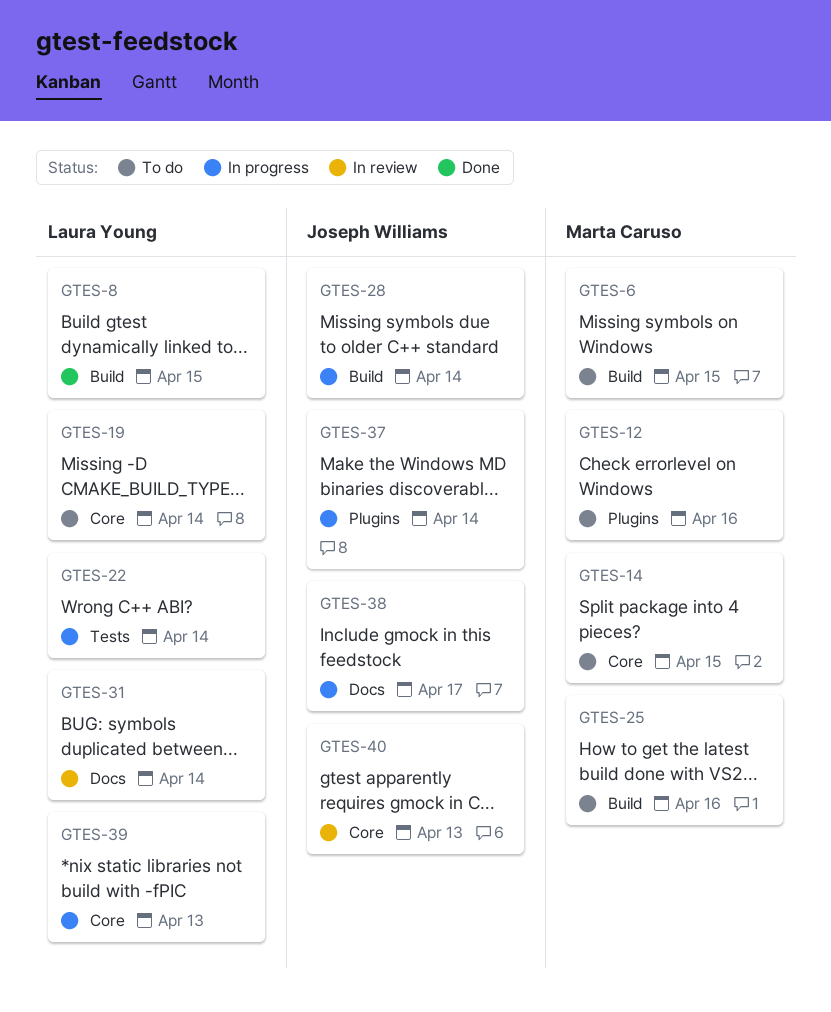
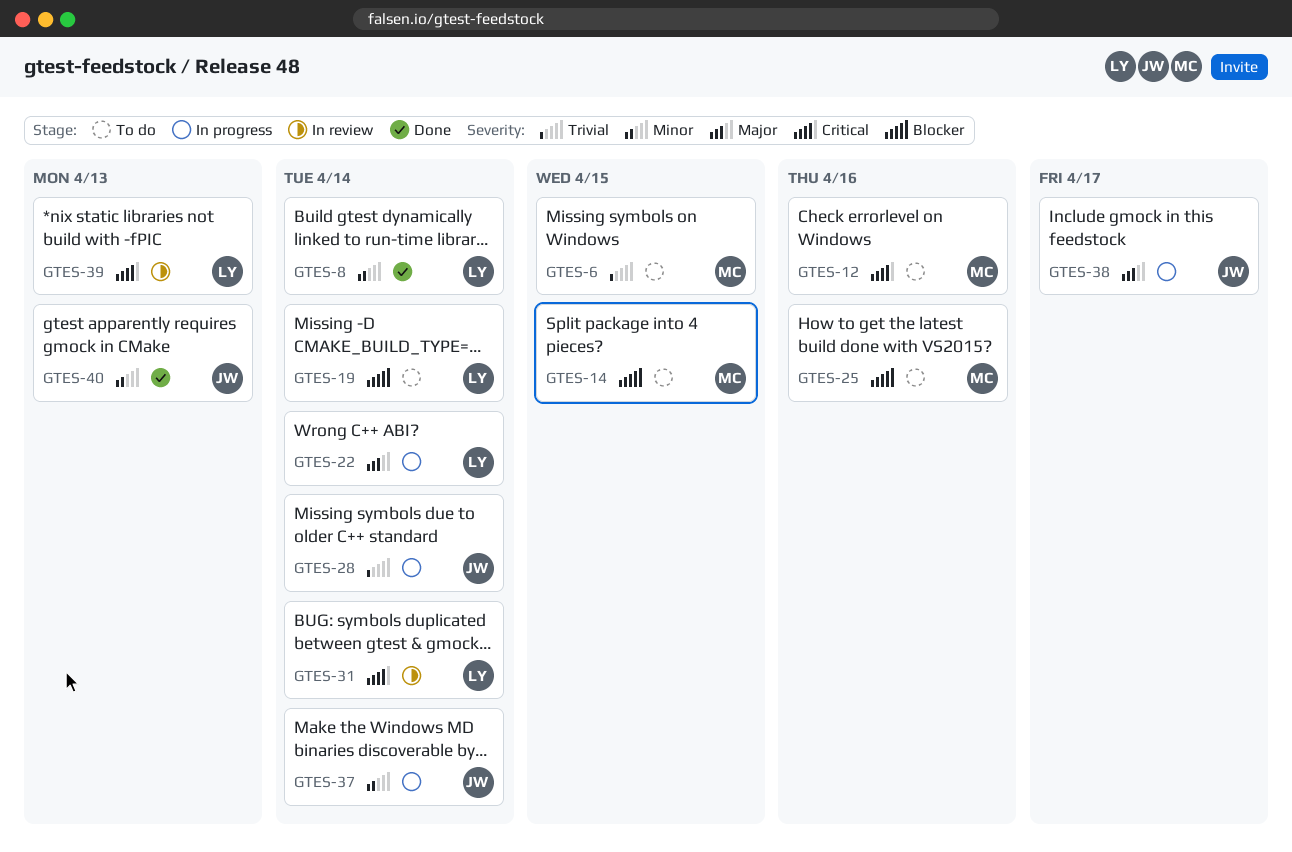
GTES-8, due: Apr 15 -> Apr 14
GTES-39, status: In progress -> In review
GTES-40, status: In review -> Done

